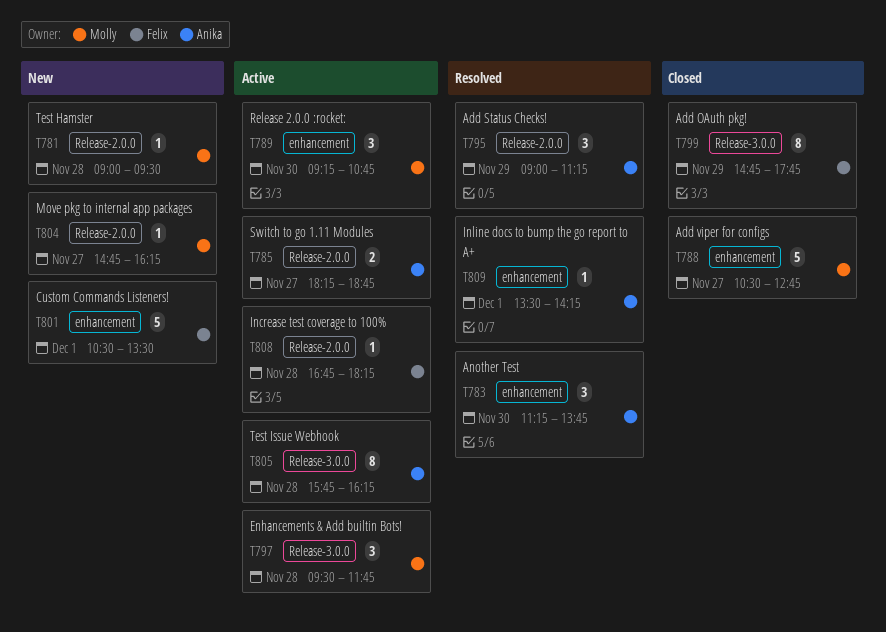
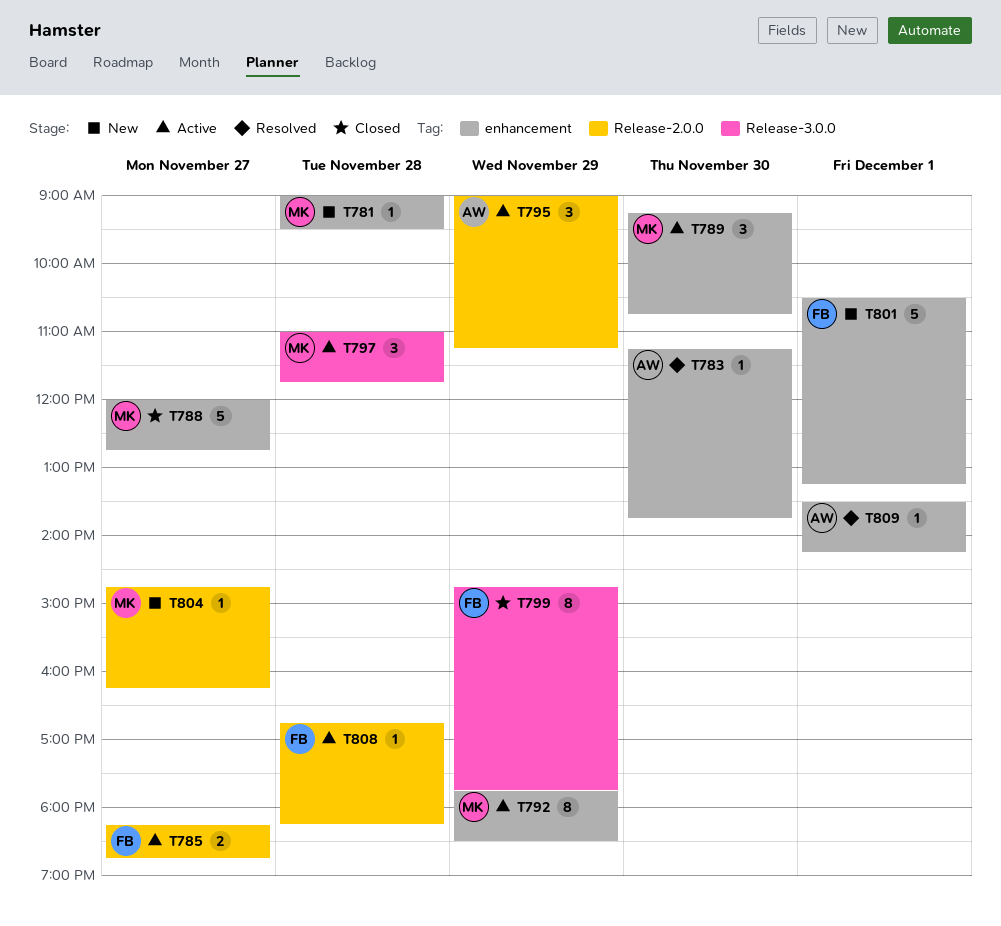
T781, label: Release-2.0.0 -> enhancement
T783, estimate: 3 -> 1
T785, owner: Anika -> Felix
T788, begins: 10:30 -> 12:00
T792: none -> present
T795, status: Resolved -> Active
T797, begins: 09:30 -> 11:00
T801, ends: 13:30 -> 13:15
T805: present -> none

